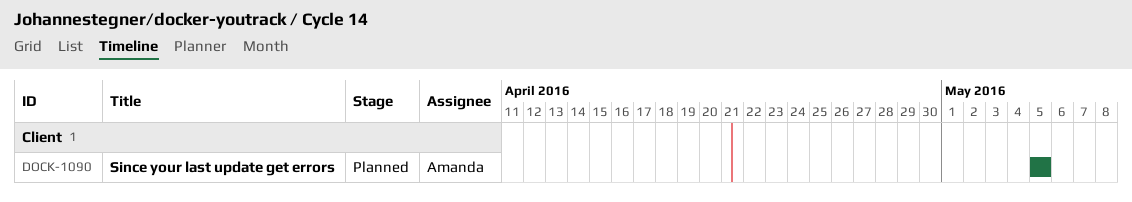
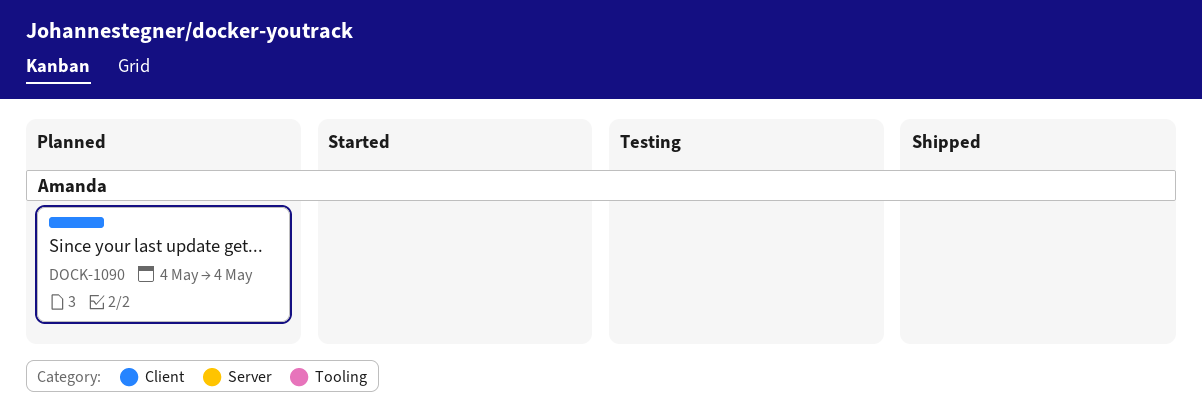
DOCK-1090, start: May 5 -> May 4
DOCK-1090, due: May 5 -> May 4

